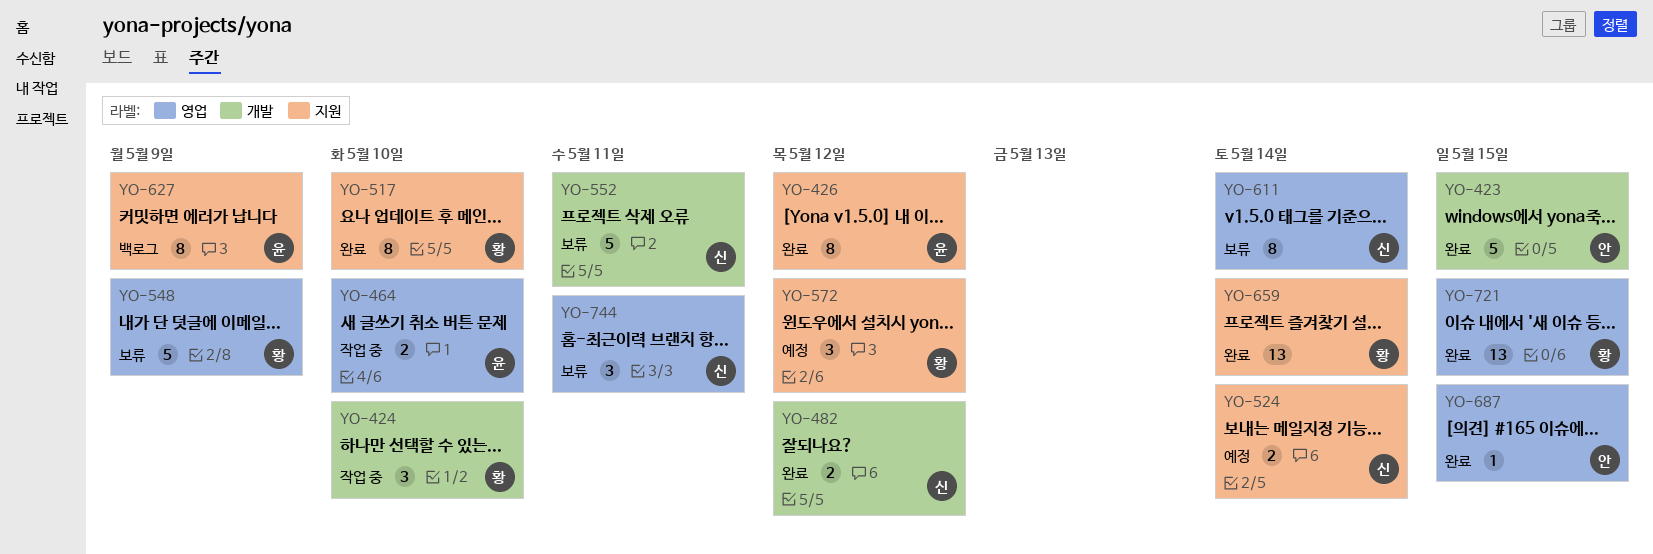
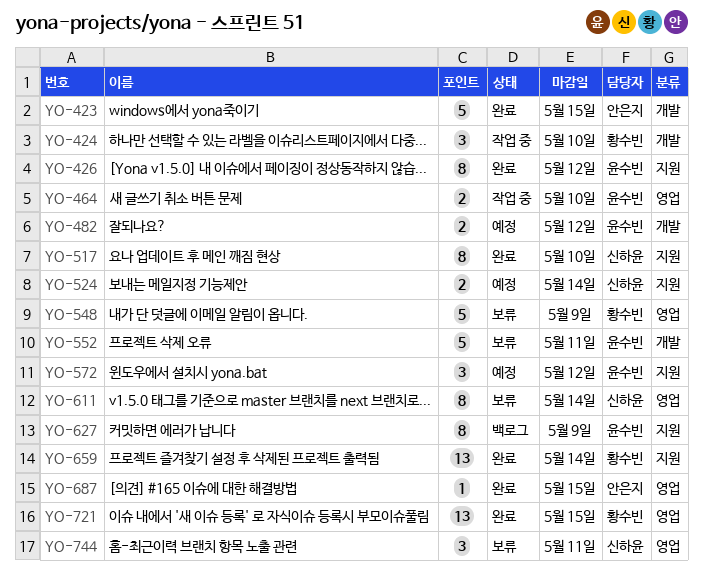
YO-482, status: 완료 -> 예정
YO-482, owner: 신하윤 -> 윤수빈
YO-517, owner: 황수빈 -> 신하윤
YO-552, owner: 신하윤 -> 윤수빈
YO-572, owner: 황수빈 -> 윤수빈

